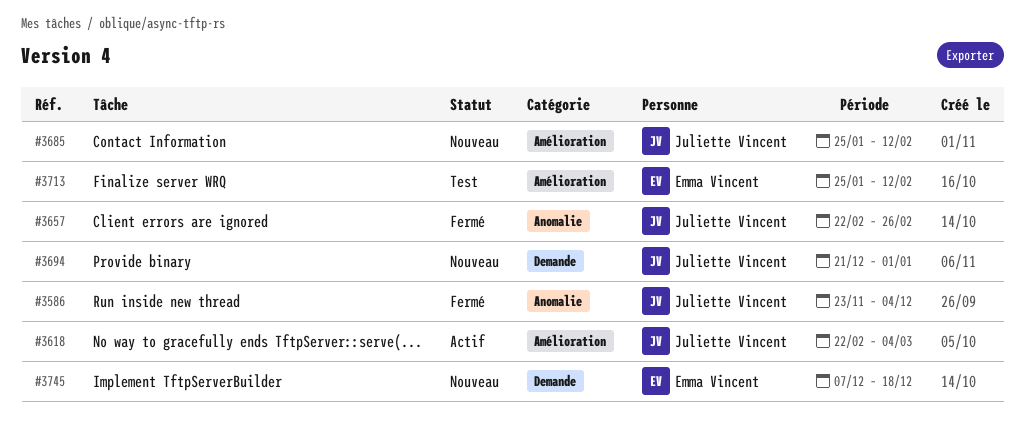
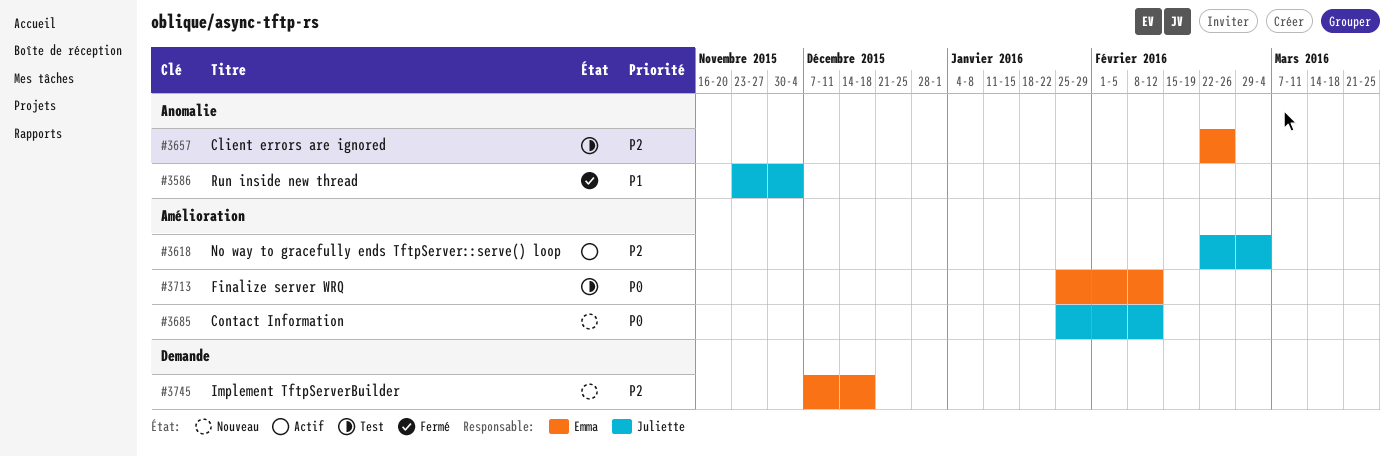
#3657, status: Fermé -> Test
#3657, owner: Juliette Vincent -> Emma Vincent
#3694: present -> none

